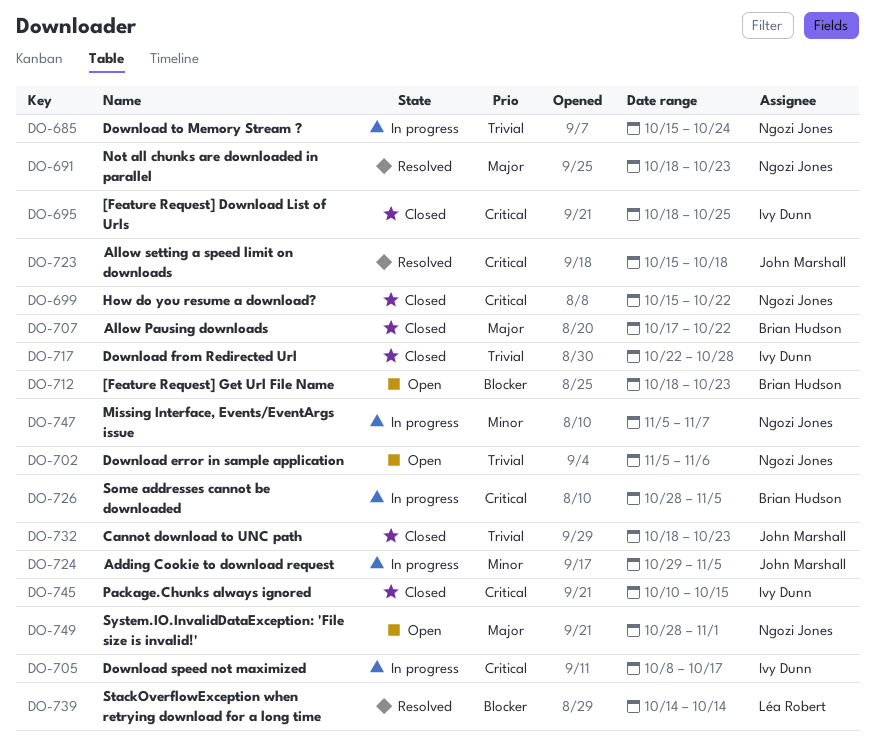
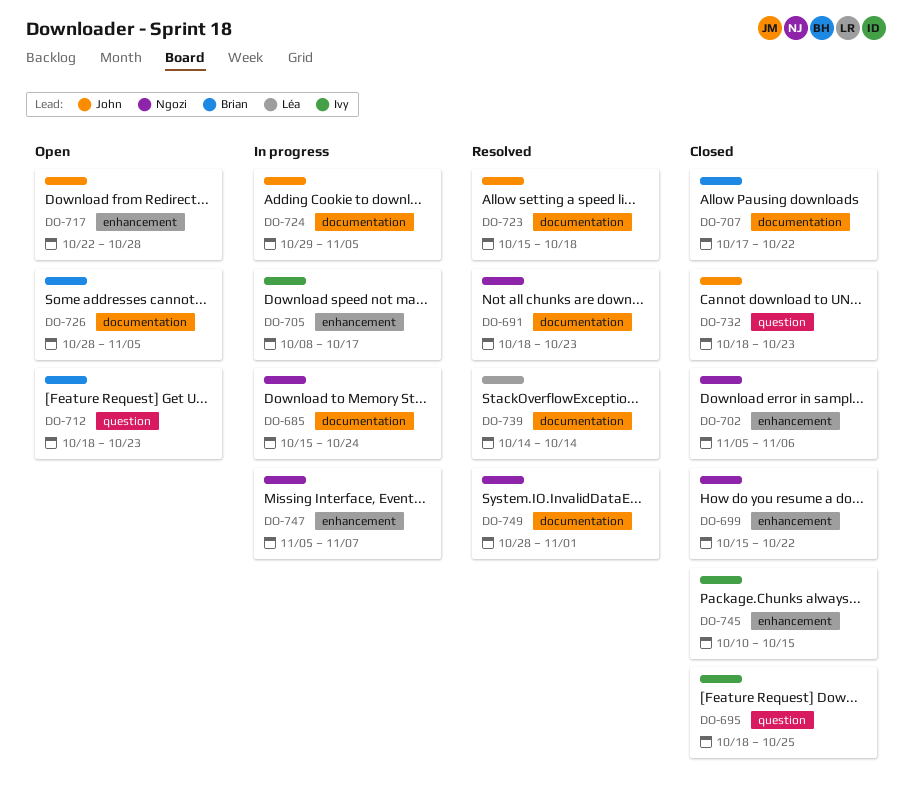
DO-702, status: Open -> Closed
DO-717, status: Closed -> Open
DO-717, owner: Ivy Dunn -> John Marshall
DO-726, status: In progress -> Open
DO-749, status: Open -> Resolved

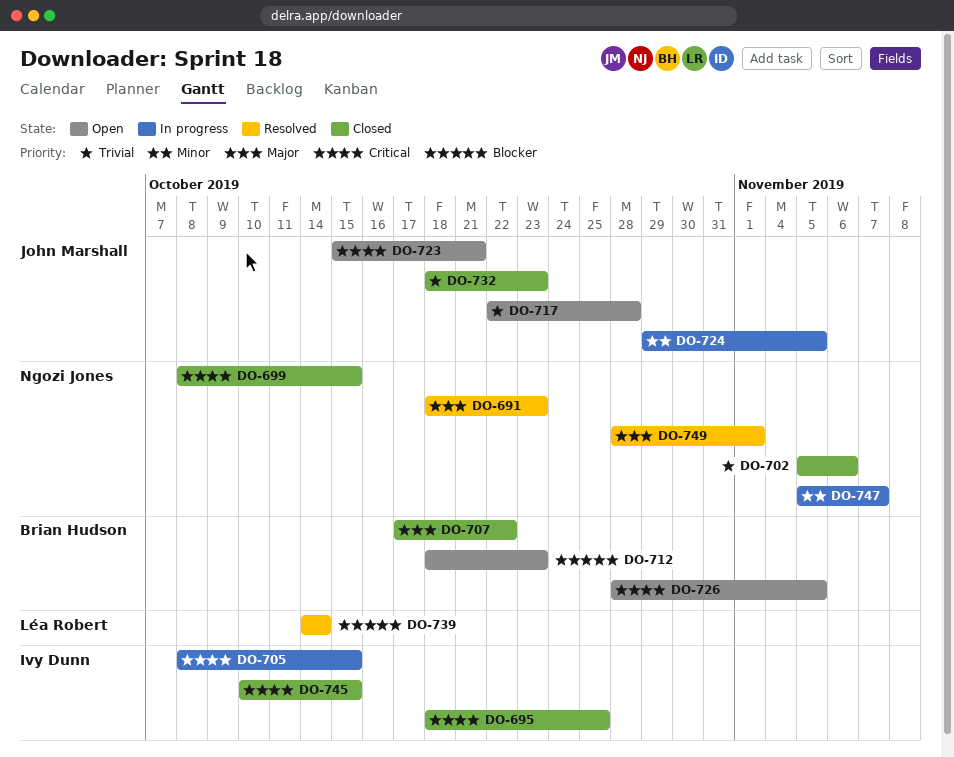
DO-685: present -> none
DO-699, start: Oct 15 -> Oct 8
DO-699, due: Oct 22 -> Oct 15
DO-705, due: Oct 17 -> Oct 15
DO-723, status: Resolved -> Open
DO-723, due: Oct 18 -> Oct 21

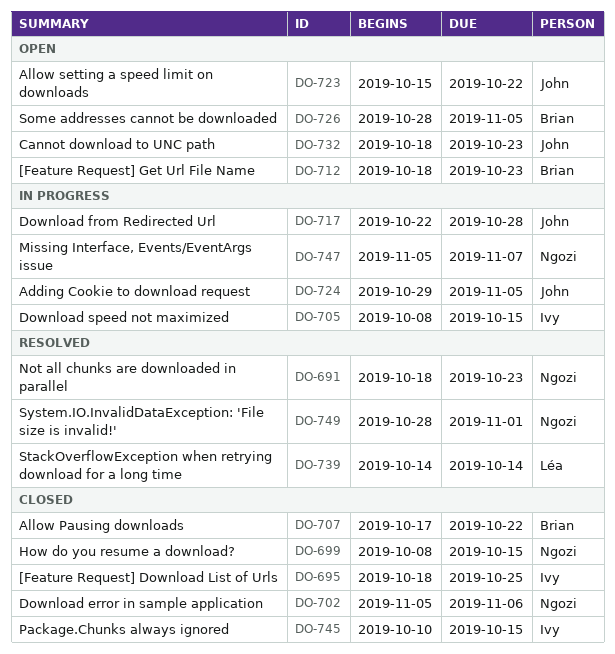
DO-717, status: Open -> In progress
DO-723, due: Oct 21 -> Oct 22
DO-732, status: Closed -> Open

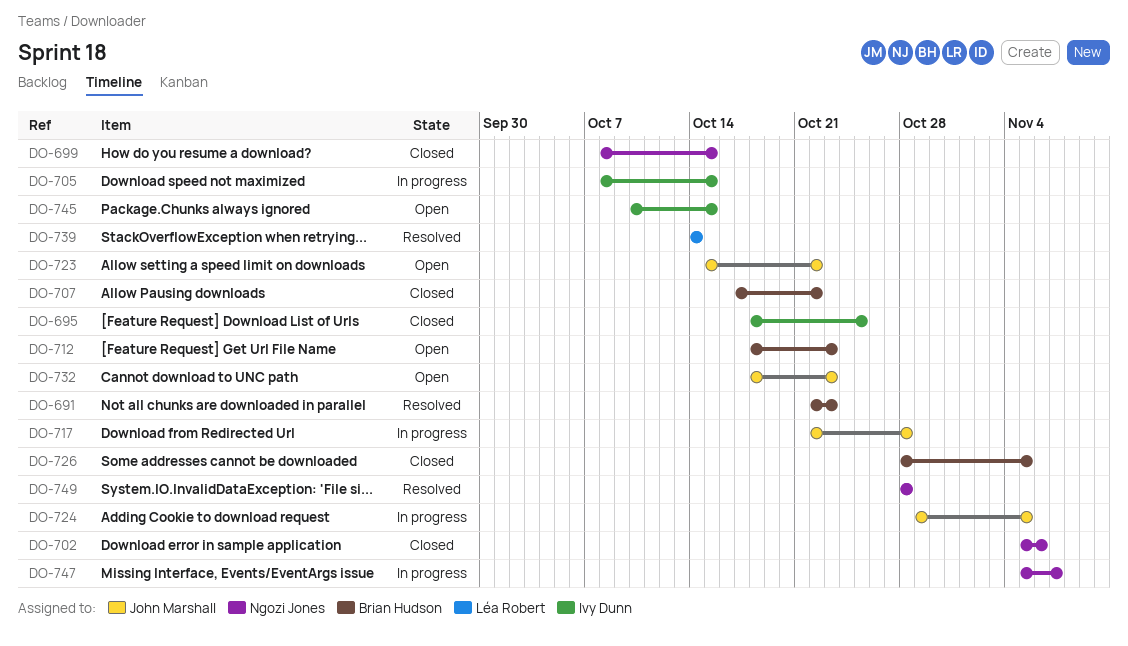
DO-691, owner: Ngozi Jones -> Brian Hudson
DO-691, start: Oct 18 -> Oct 22
DO-726, status: Open -> Closed
DO-745, status: Closed -> Open
DO-749, due: Nov 1 -> Oct 28

